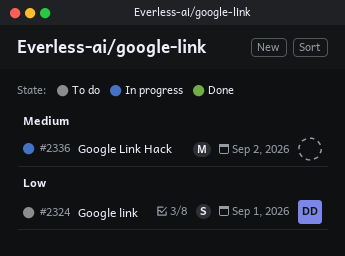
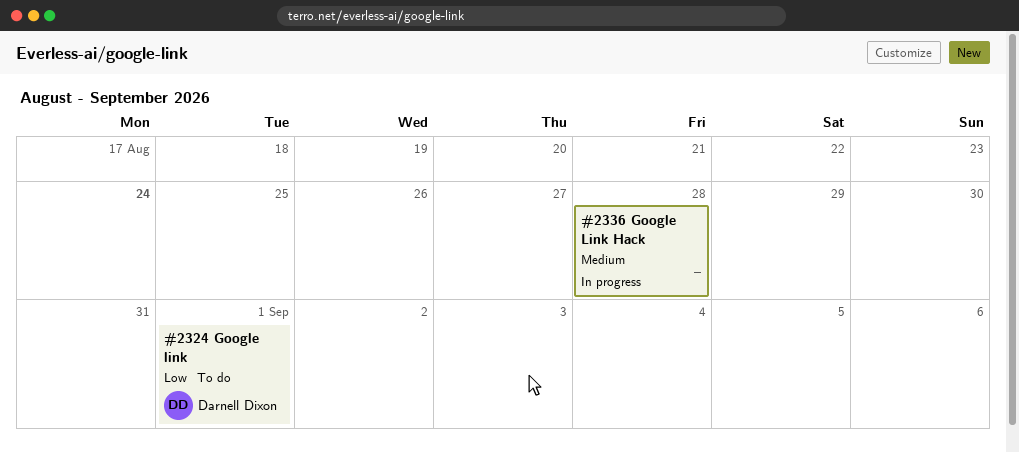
#2336, due: Sep 2 -> Aug 28

